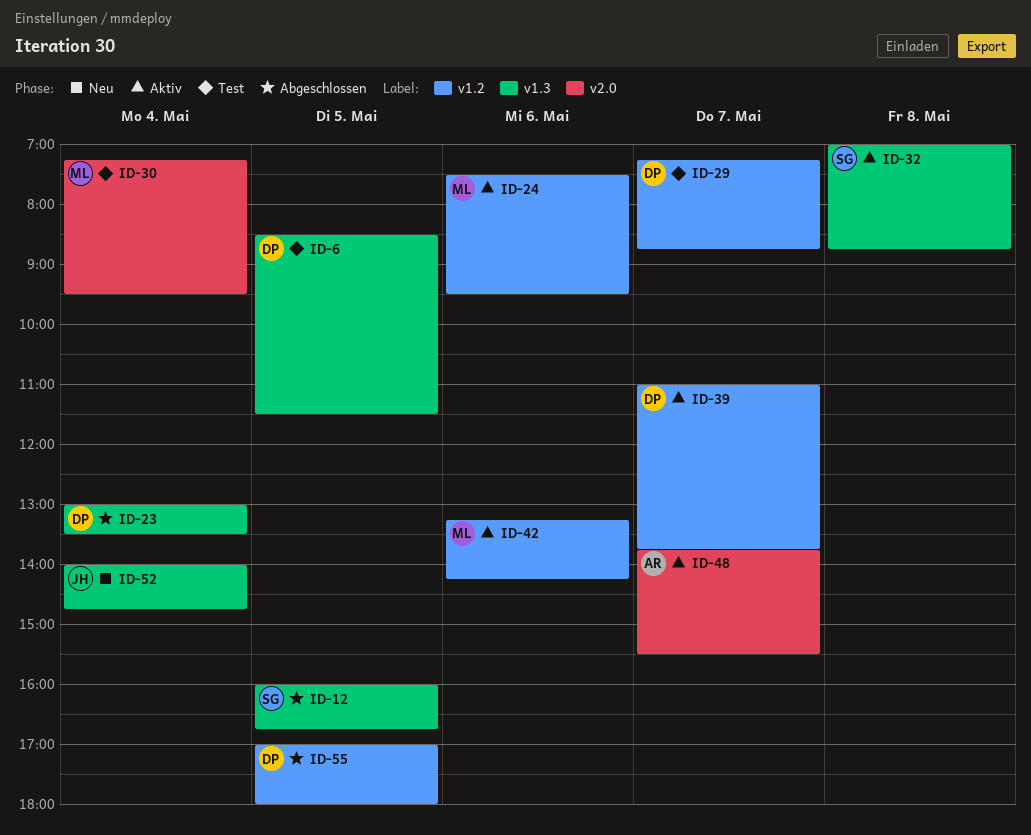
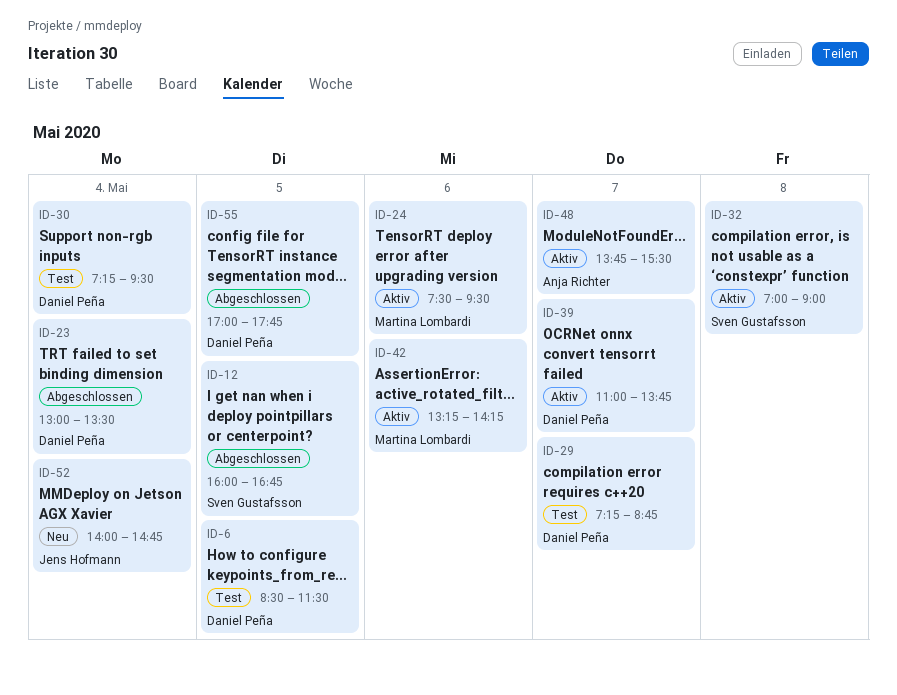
ID-30, owner: Martina Lombardi -> Daniel Peña
ID-32, ends: 08:45 -> 09:00
ID-55, ends: 18:00 -> 17:45

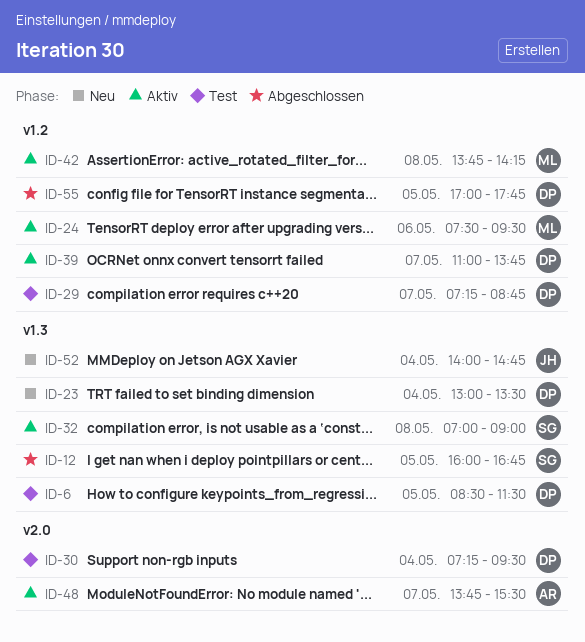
ID-23, status: Abgeschlossen -> Neu
ID-42, day: May 6 -> May 8
ID-42, begins: 13:15 -> 13:45

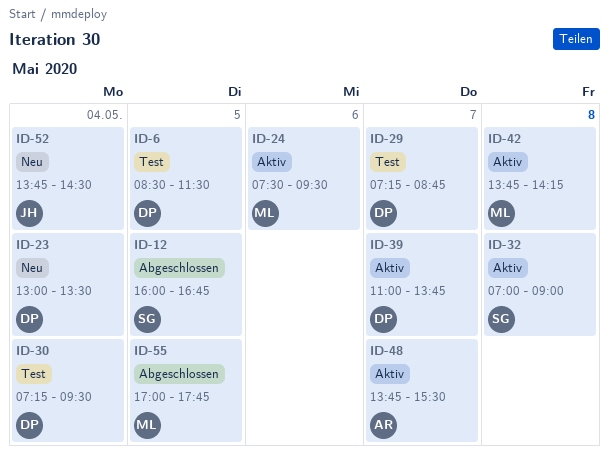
ID-52, begins: 14:00 -> 13:45
ID-52, ends: 14:45 -> 14:30
ID-55, owner: DP -> ML

